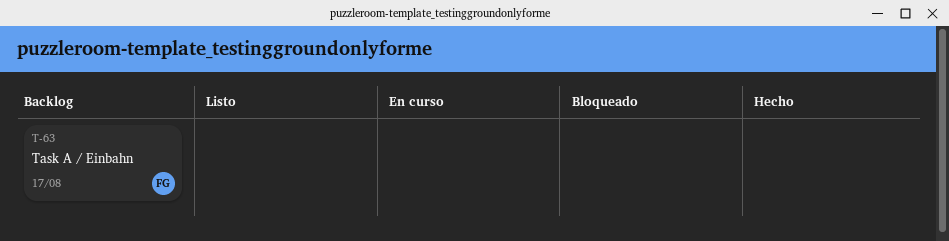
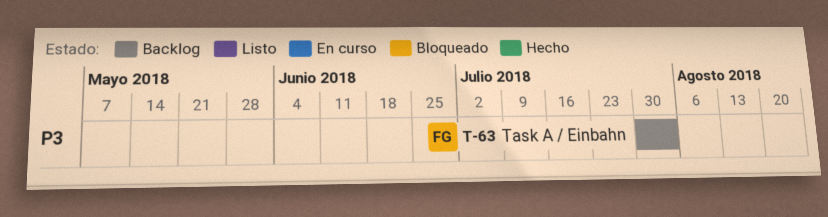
T-63, due: Aug 17 -> Aug 3

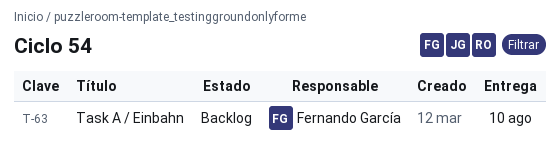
T-63, due: Aug 3 -> Aug 10

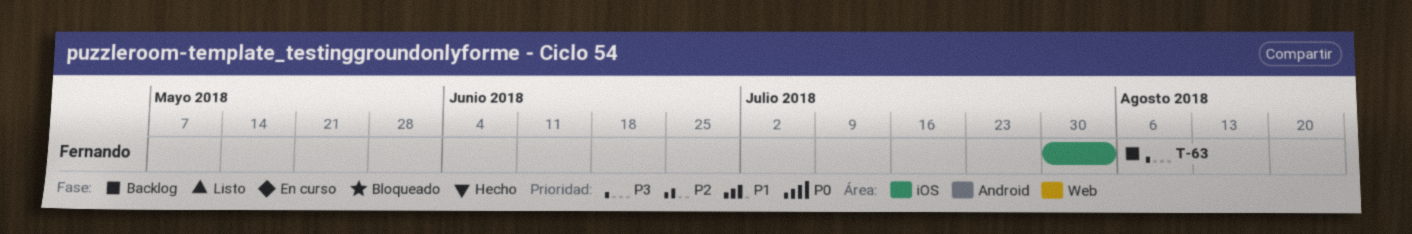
T-63, due: Aug 10 -> Aug 3

